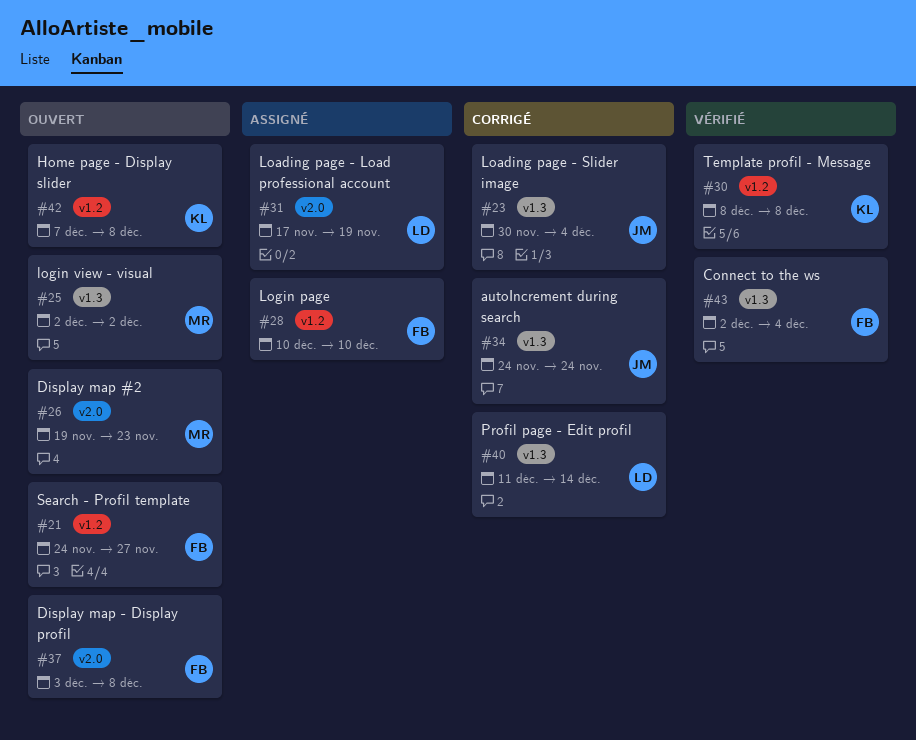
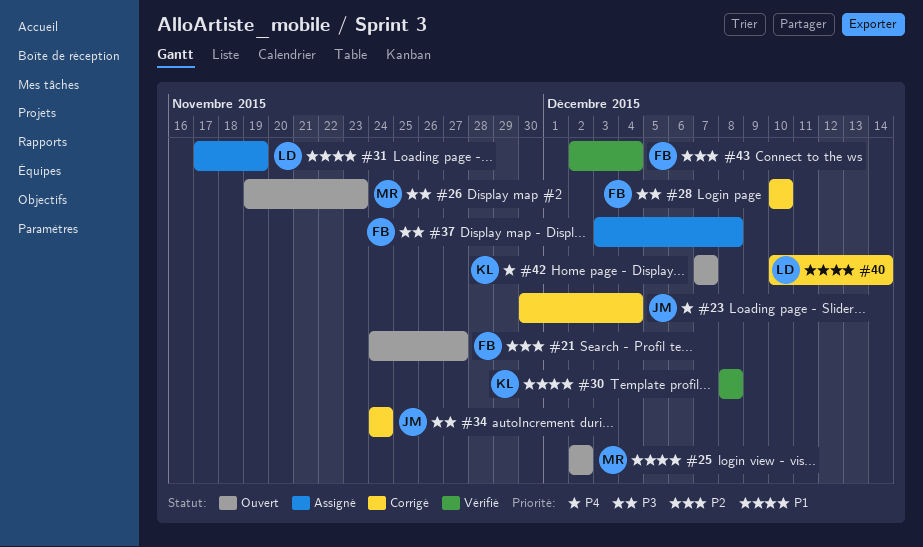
#28, status: Assigné -> Corrigé
#37, status: Ouvert -> Assigné
#40, start: Dec 11 -> Dec 10
#42, due: Dec 8 -> Dec 7

